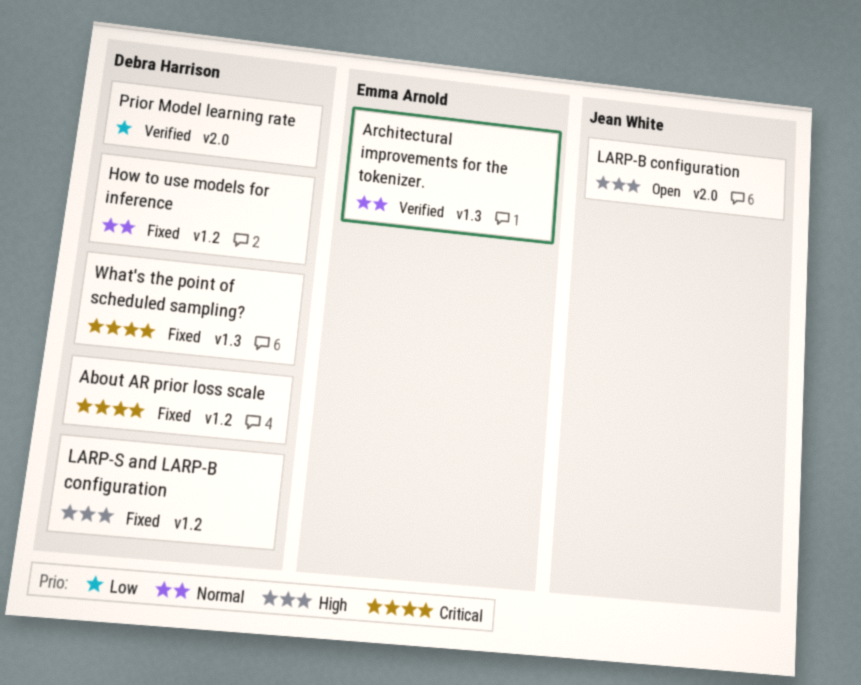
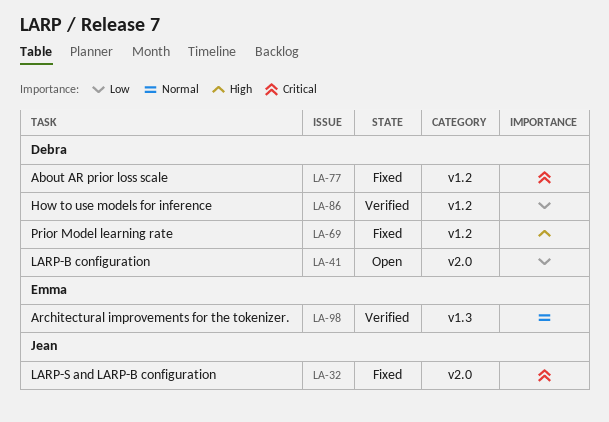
How to use models for inference, status: Fixed -> Verified
How to use models for inference, priority: Normal -> Low
LARP-B configuration, owner: Jean White -> Debra Harrison
LARP-B configuration, priority: High -> Low
LARP-S and LARP-B configuration, owner: Debra Harrison -> Jean White
LARP-S and LARP-B configuration, priority: High -> Critical
LARP-S and LARP-B configuration, label: v1.2 -> v2.0
Prior Model learning rate, status: Verified -> Fixed
Prior Model learning rate, priority: Low -> High
Prior Model learning rate, label: v2.0 -> v1.2
What's the point of scheduled sampling?: present -> none

